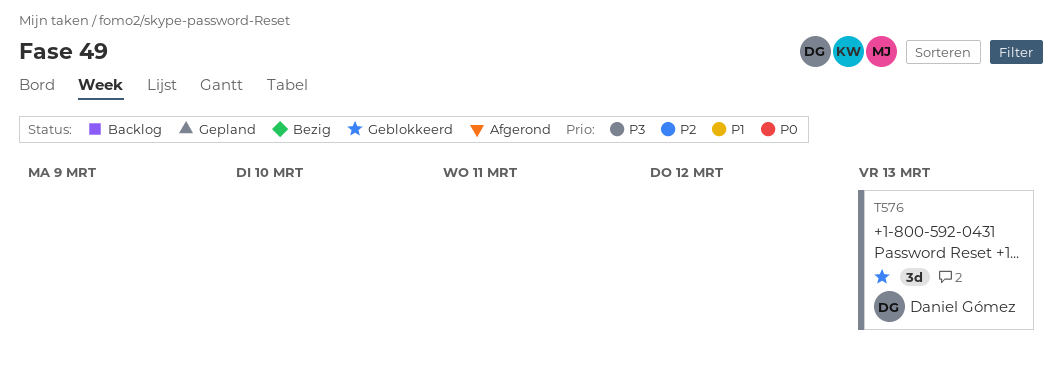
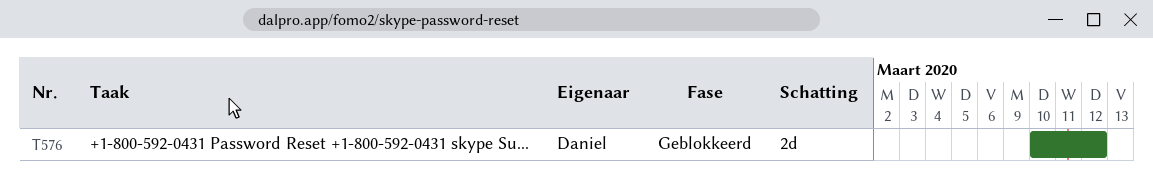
T576, estimate: 3d -> 2d
T576, due: Mar 13 -> Mar 12

